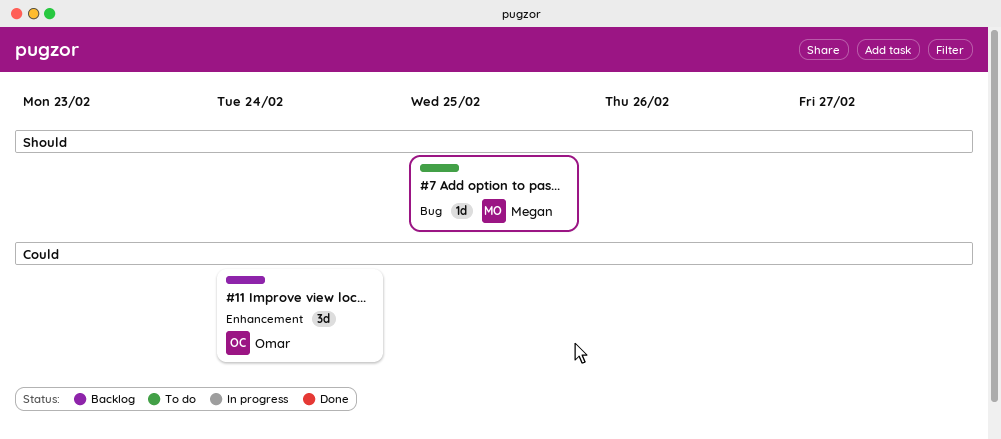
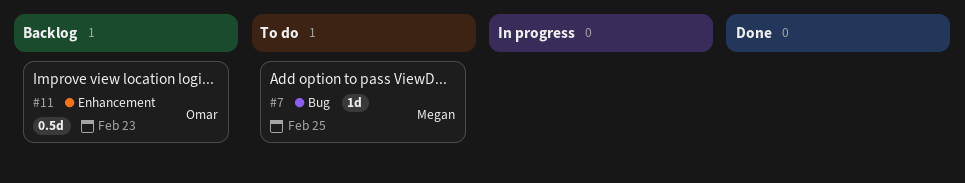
#11, estimate: 3d -> 0.5d
#11, due: Feb 24 -> Feb 23

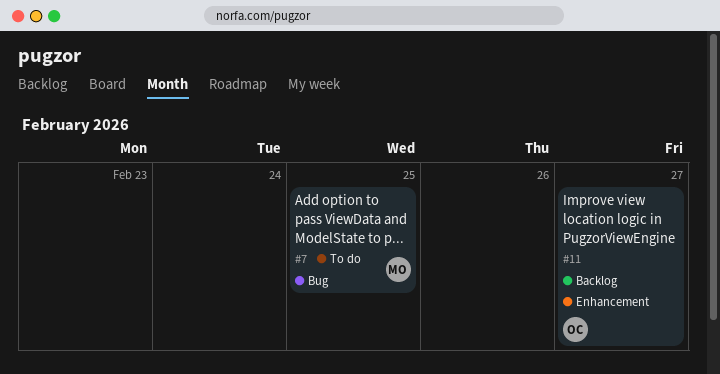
#11, due: Feb 23 -> Feb 27

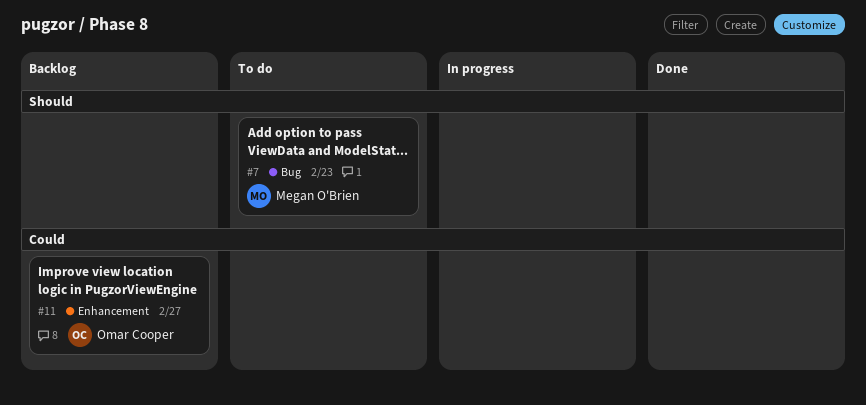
#7, due: Feb 25 -> Feb 23

